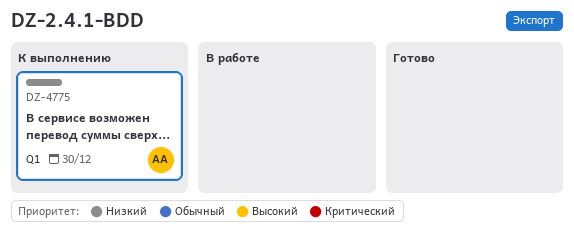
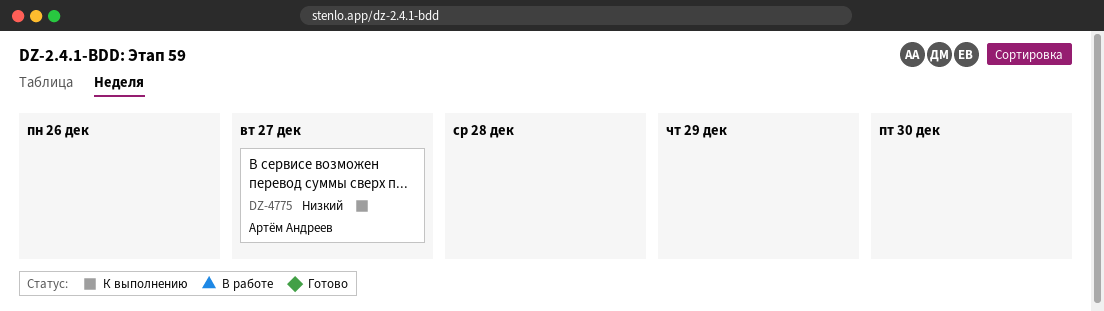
DZ-4775, due: Dec 30 -> Dec 27

